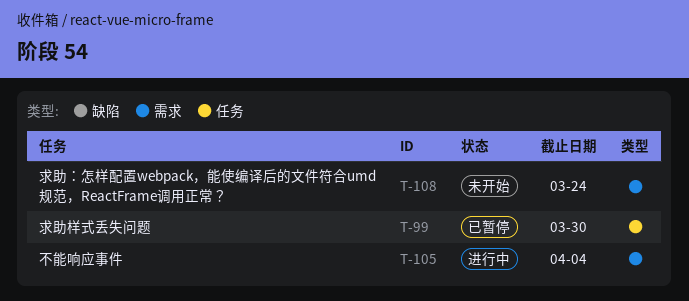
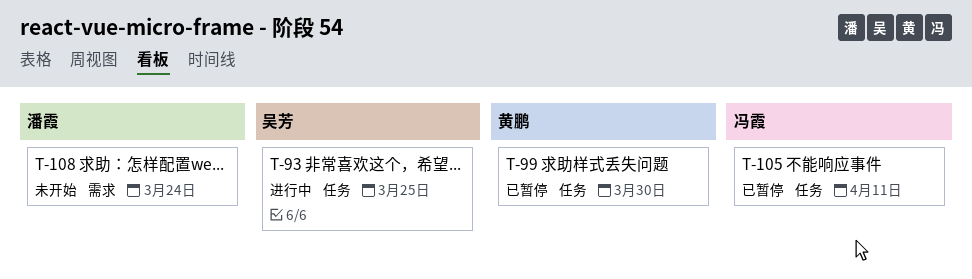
T-93: none -> present
T-105, status: 进行中 -> 已暂停
T-105, label: 需求 -> 任务
T-105, due: Apr 4 -> Apr 11

